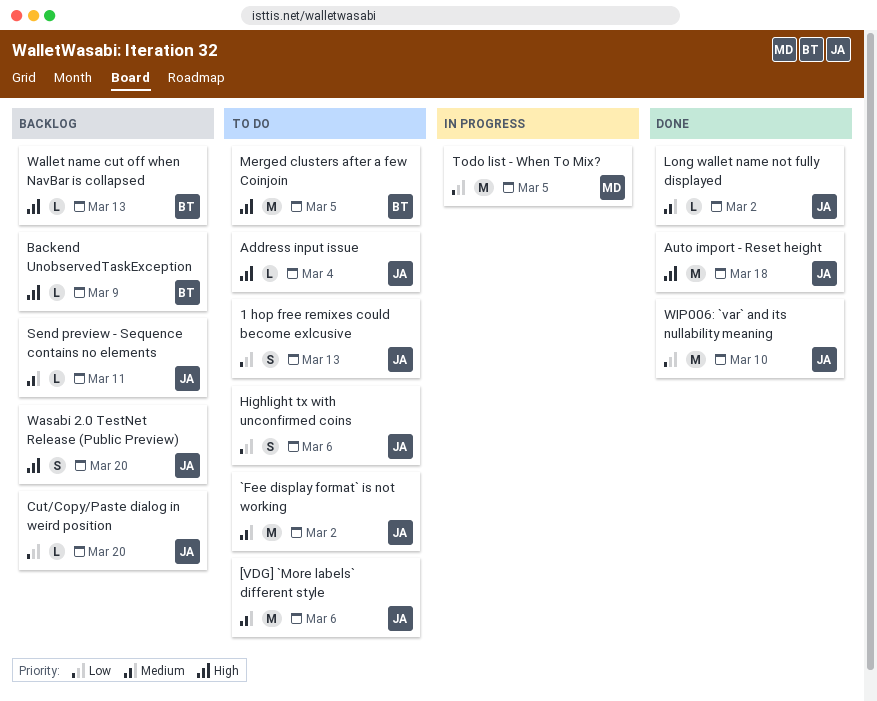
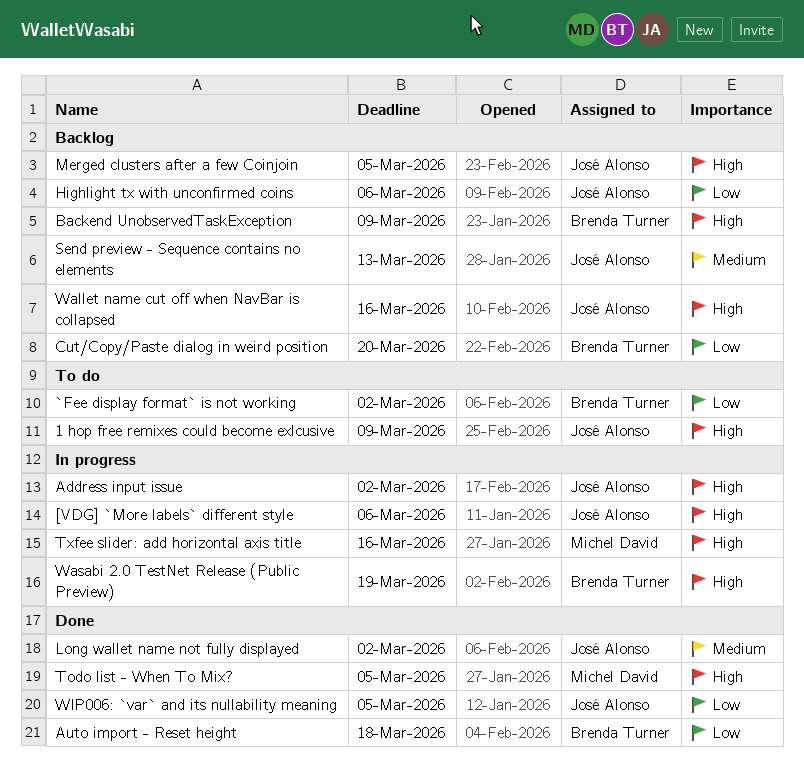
1 hop free remixes could become exlcusive, priority: Low -> High
1 hop free remixes could become exlcusive, due: Mar 13 -> Mar 9
[VDG] `More labels` different style, status: To do -> In progress
[VDG] `More labels` different style, priority: Medium -> High
`Fee display format` is not working, owner: José Alonso -> Brenda Turner
`Fee display format` is not working, priority: Medium -> Low
Address input issue, status: To do -> In progress
Address input issue, due: Mar 4 -> Mar 2
Auto import - Reset height, owner: José Alonso -> Brenda Turner
Auto import - Reset height, priority: High -> Low
Cut/Copy/Paste dialog in weird position, owner: José Alonso -> Brenda Turner
Highlight tx with unconfirmed coins, status: To do -> Backlog
Merged clusters after a few Coinjoin, status: To do -> Backlog
Merged clusters after a few Coinjoin, owner: Brenda Turner -> José Alonso
Send preview - Sequence contains no elements, due: Mar 11 -> Mar 13
Todo list - When To Mix?, status: In progress -> Done
Todo list - When To Mix?, priority: Low -> High
Txfee slider: add horizontal axis title: none -> present
Wallet name cut off when NavBar is collapsed, owner: Brenda Turner -> José Alonso
Wallet name cut off when NavBar is collapsed, due: Mar 13 -> Mar 16
Wasabi 2.0 TestNet Release (Public Preview), status: Backlog -> In progress
Wasabi 2.0 TestNet Release (Public Preview), owner: José Alonso -> Brenda Turner
Wasabi 2.0 TestNet Release (Public Preview), due: Mar 20 -> Mar 19
WIP006: `var` and its nullability meaning, due: Mar 10 -> Mar 5

